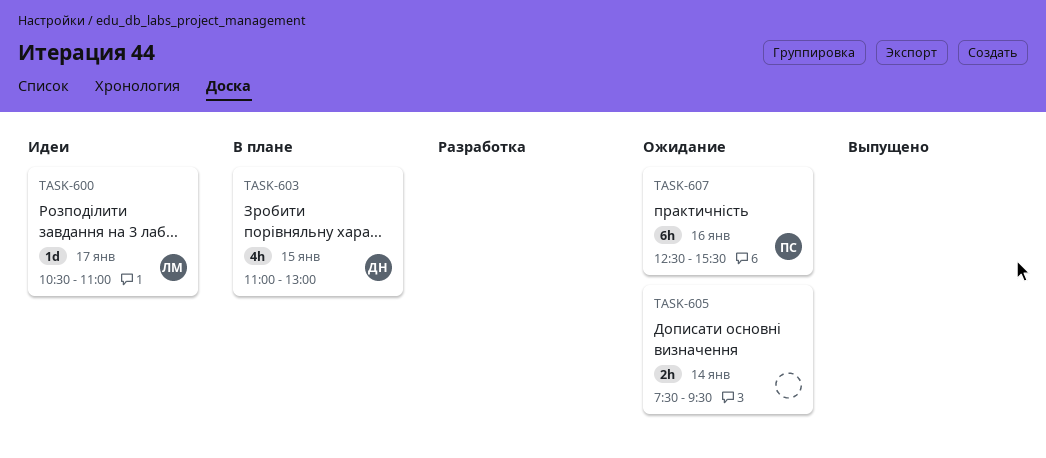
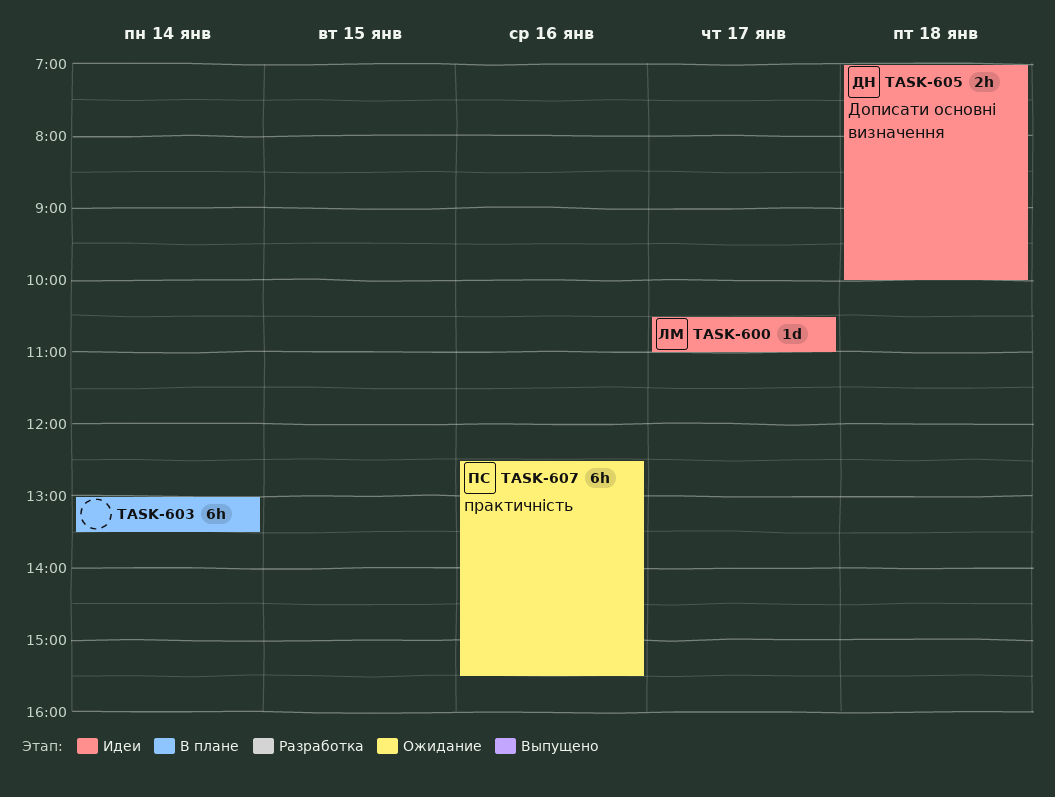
TASK-603, owner: ДН -> none
TASK-603, estimate: 4h -> 6h
TASK-603, day: Jan 15 -> Jan 14
TASK-603, begins: 11:00 -> 13:00
TASK-603, ends: 13:00 -> 13:30
TASK-605, status: Ожидание -> Идеи
TASK-605, owner: none -> ДН
TASK-605, day: Jan 14 -> Jan 18
TASK-605, begins: 07:30 -> 07:00
TASK-605, ends: 09:30 -> 10:00

